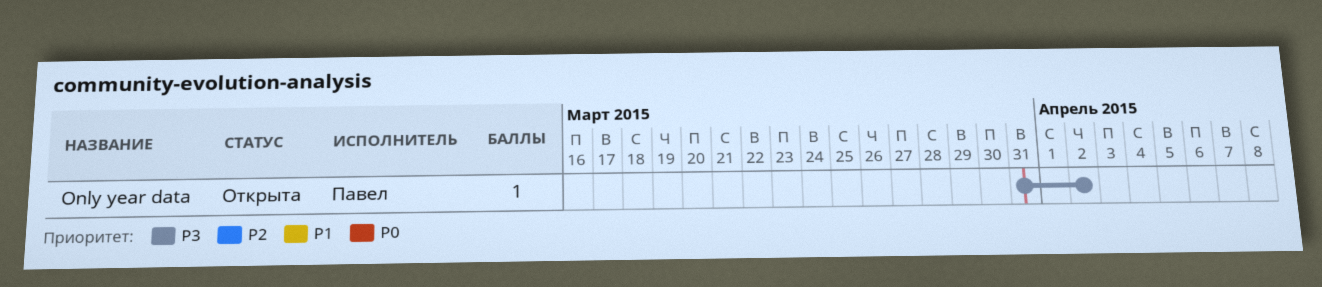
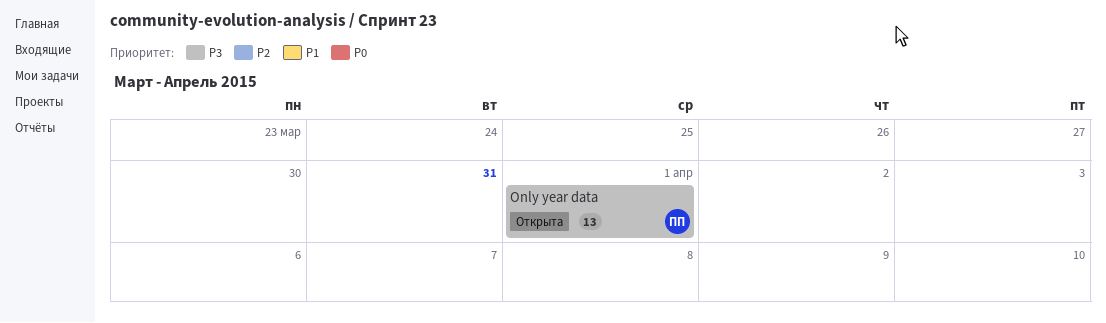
Only year data, estimate: 1 -> 13
Only year data, due: Apr 2 -> Apr 1

